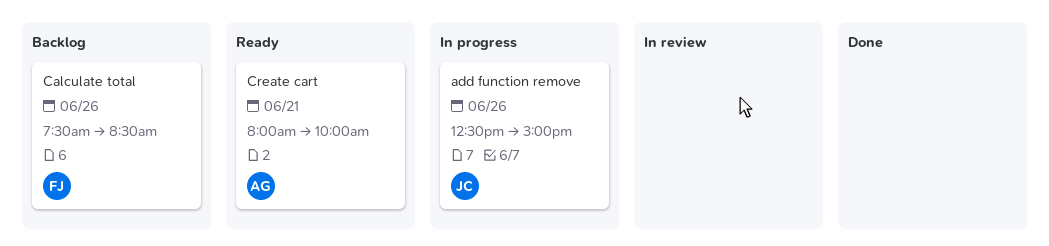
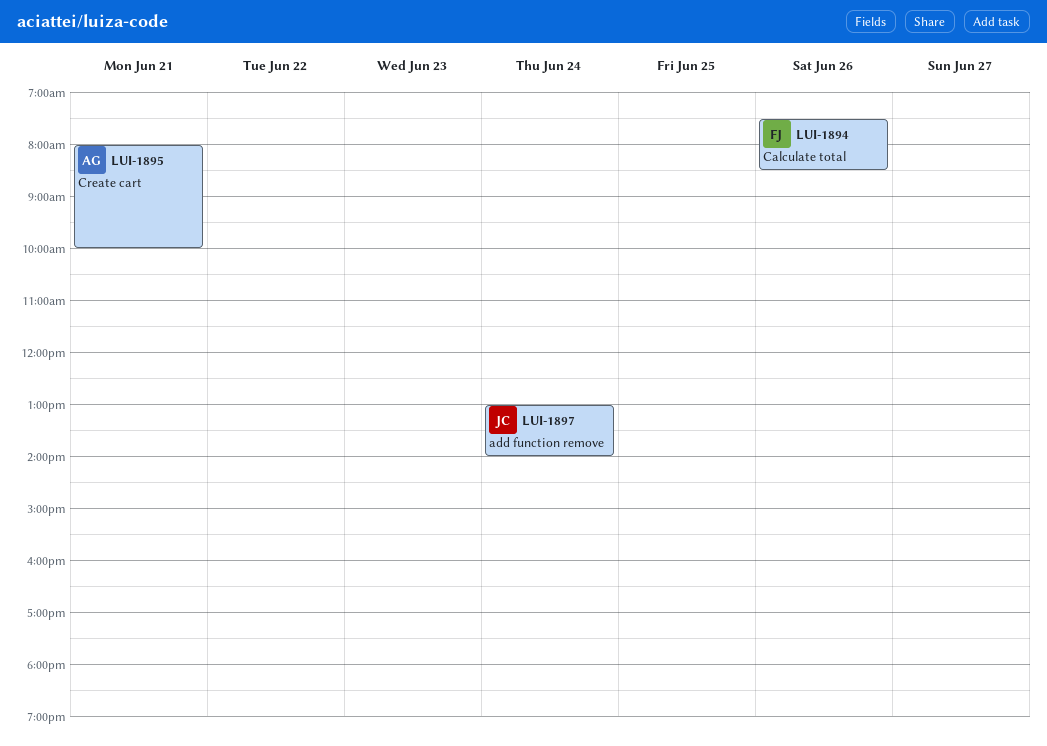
add function remove, day: Jun 26 -> Jun 24
add function remove, begins: 12:30 -> 13:00
add function remove, ends: 15:00 -> 14:00

